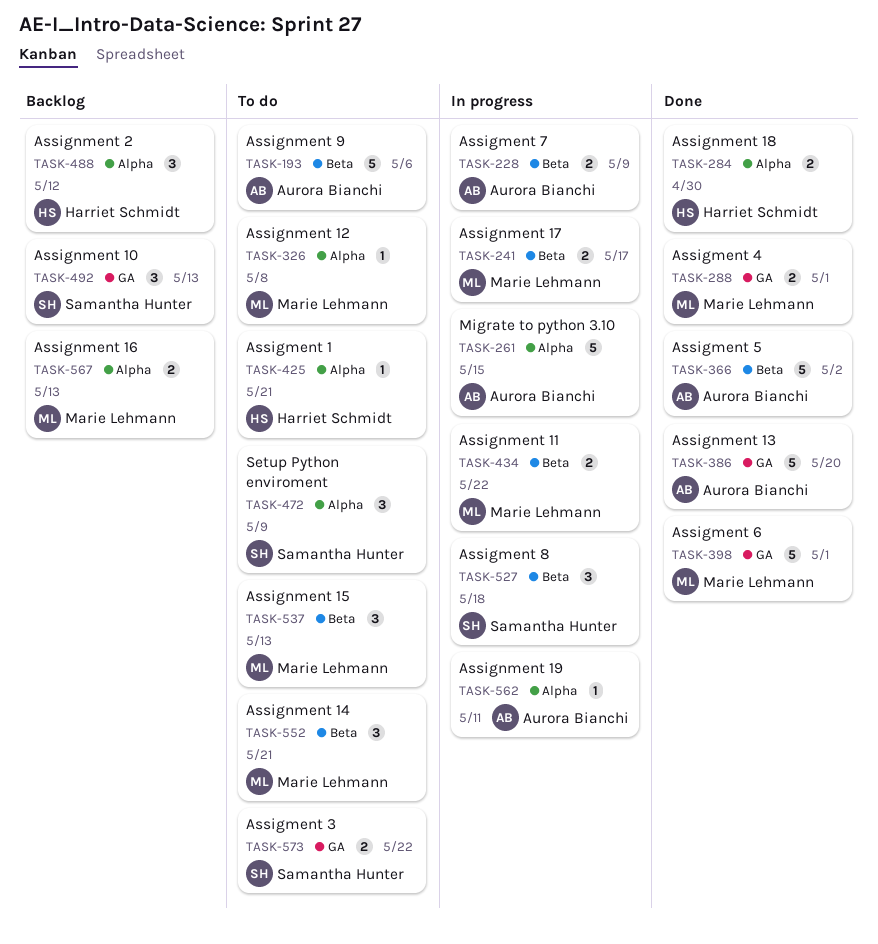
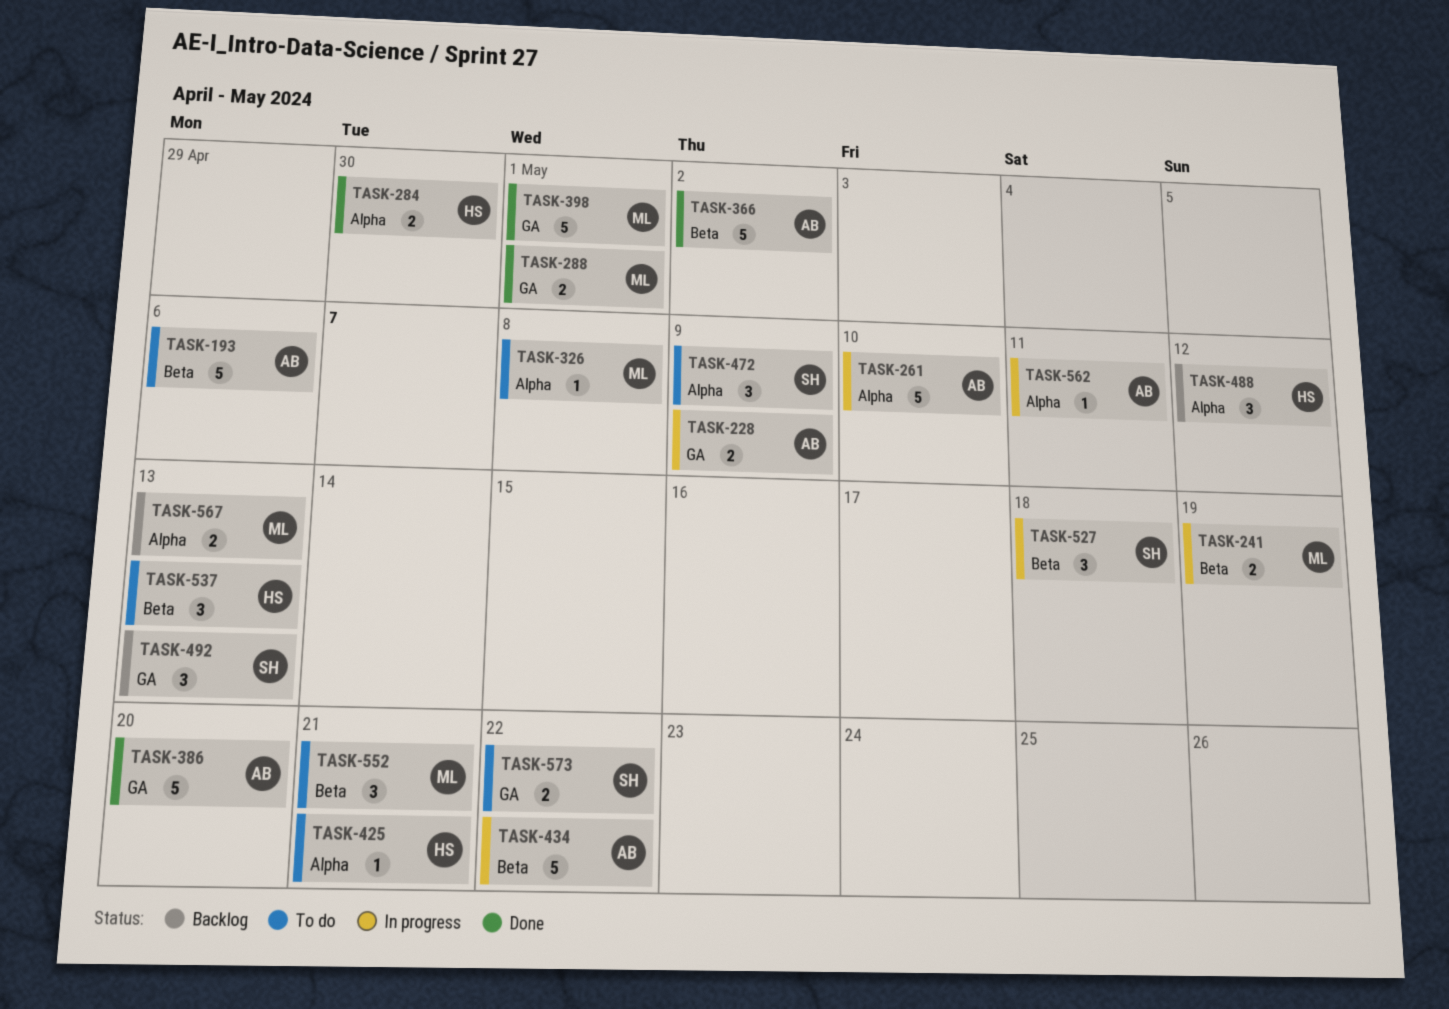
TASK-228, label: Beta -> GA
TASK-241, due: May 17 -> May 19
TASK-261, due: May 15 -> May 10
TASK-434, owner: Marie Lehmann -> Aurora Bianchi
TASK-434, estimate: 2 -> 5
TASK-537, owner: Marie Lehmann -> Harriet Schmidt

